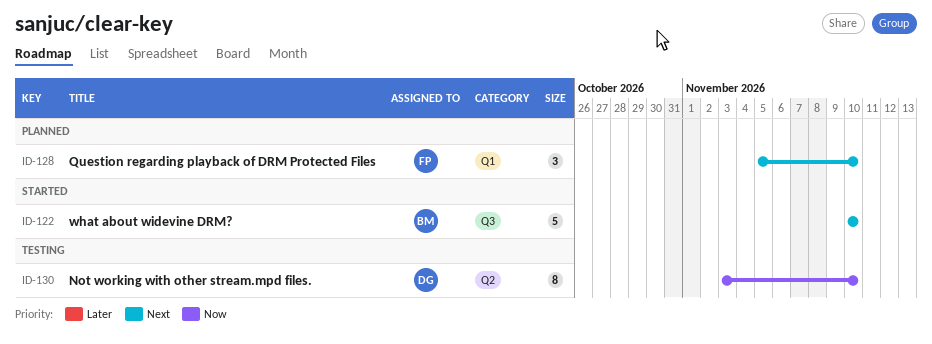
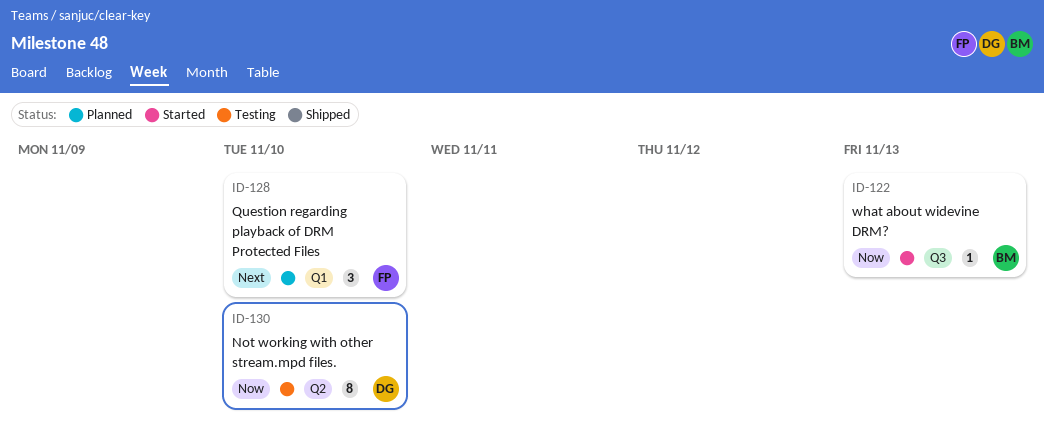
ID-122, priority: Next -> Now
ID-122, estimate: 5 -> 1
ID-122, due: Nov 10 -> Nov 13

